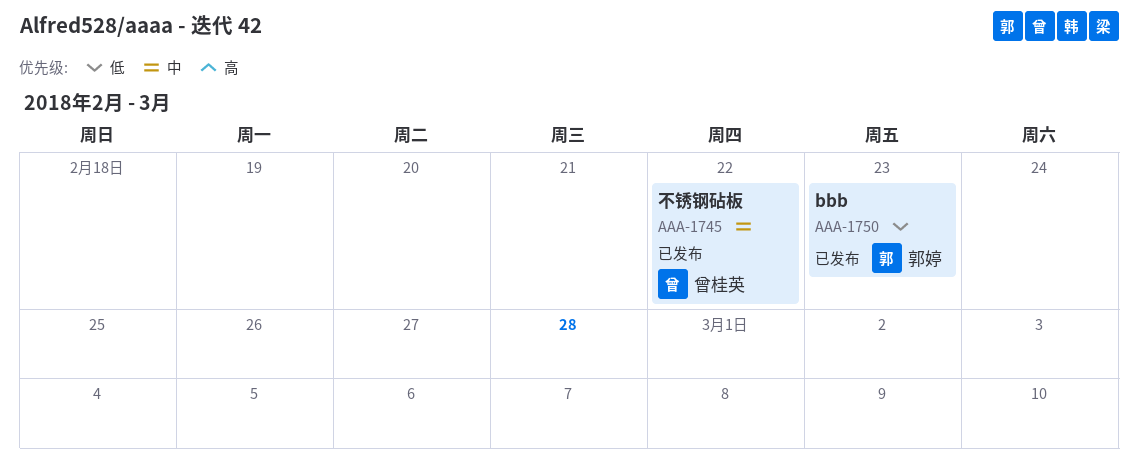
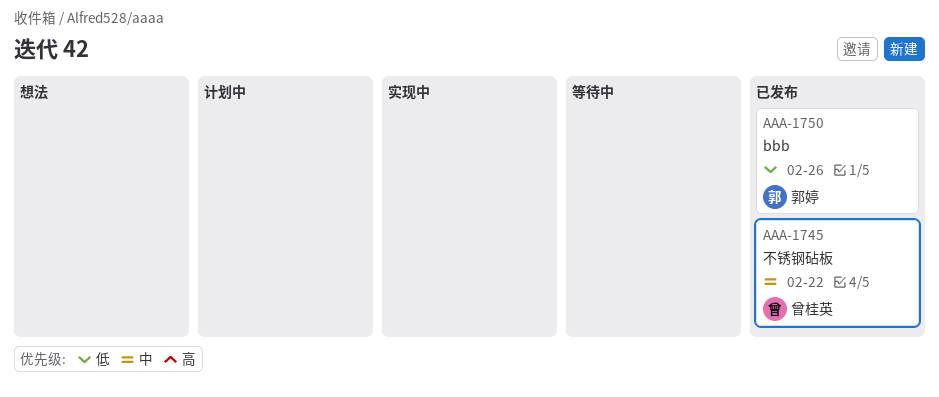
AAA-1750, due: Feb 23 -> Feb 26

